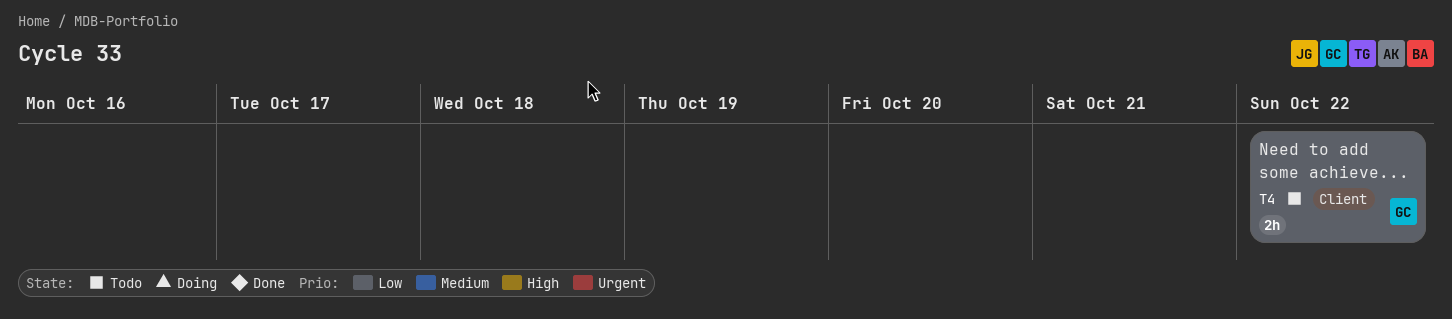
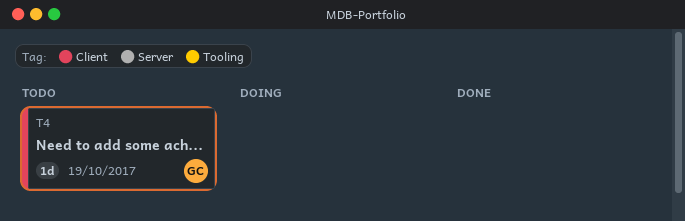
T4, estimate: 2h -> 1d
T4, due: Oct 22 -> Oct 19

